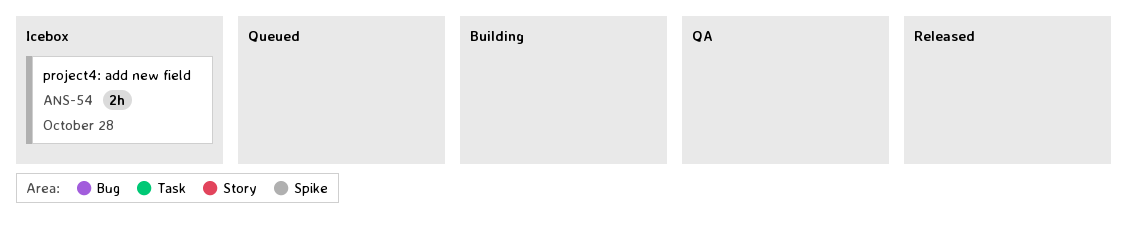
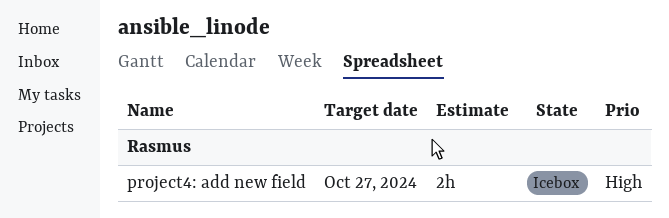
project4: add new field, due: Oct 28 -> Oct 27

